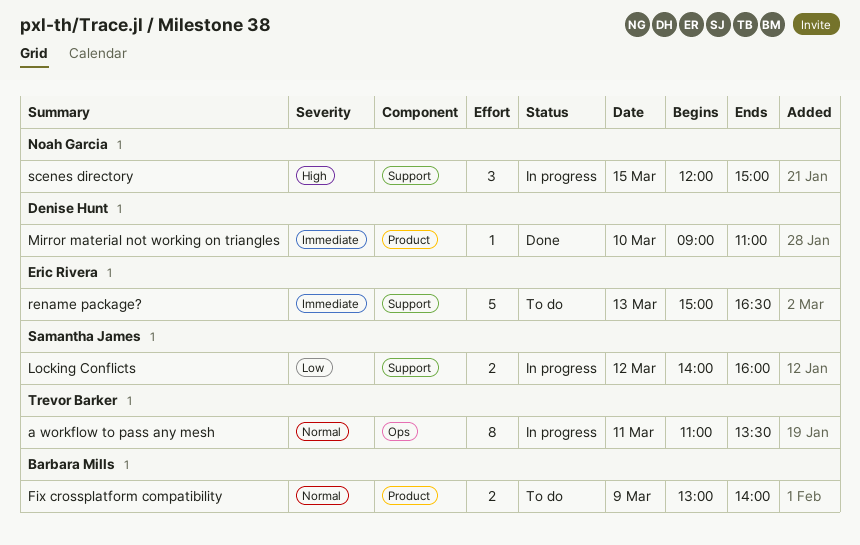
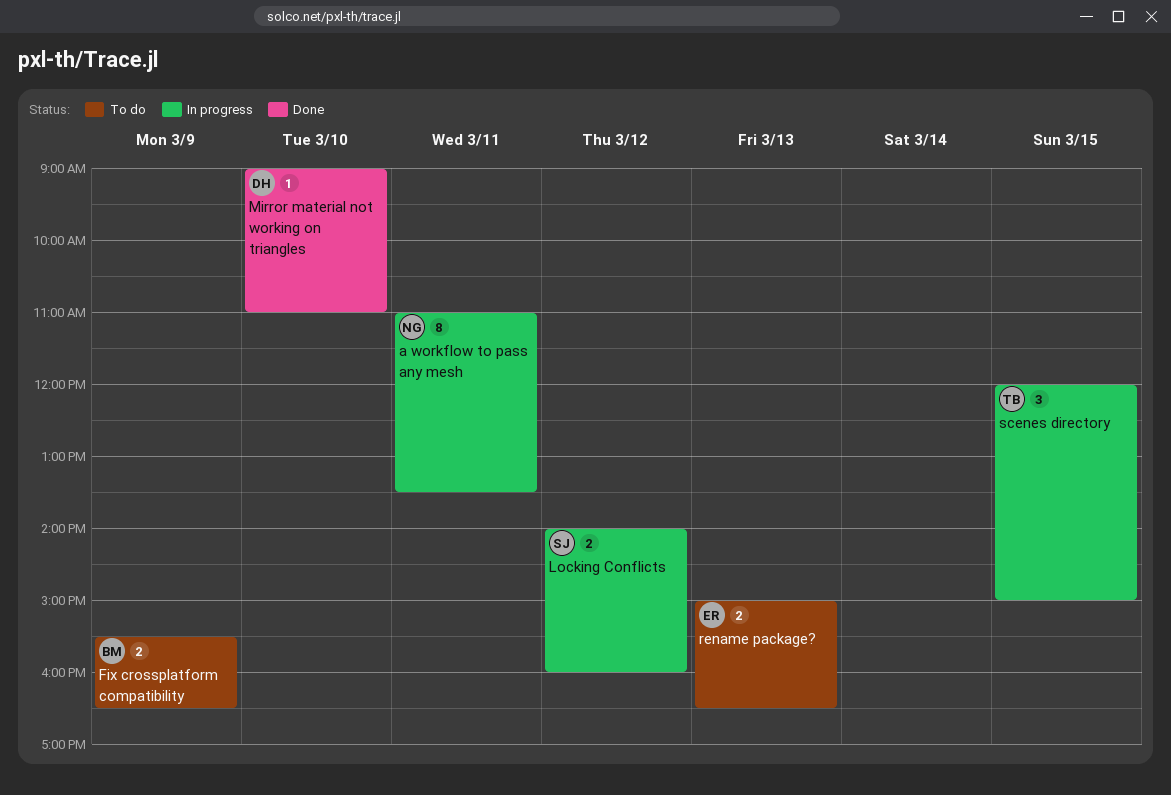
a workflow to pass any mesh, owner: Trevor Barker -> Noah Garcia
Fix crossplatform compatibility, begins: 13:00 -> 15:30
Fix crossplatform compatibility, ends: 14:00 -> 16:30
rename package?, estimate: 5 -> 2
scenes directory, owner: Noah Garcia -> Trevor Barker

